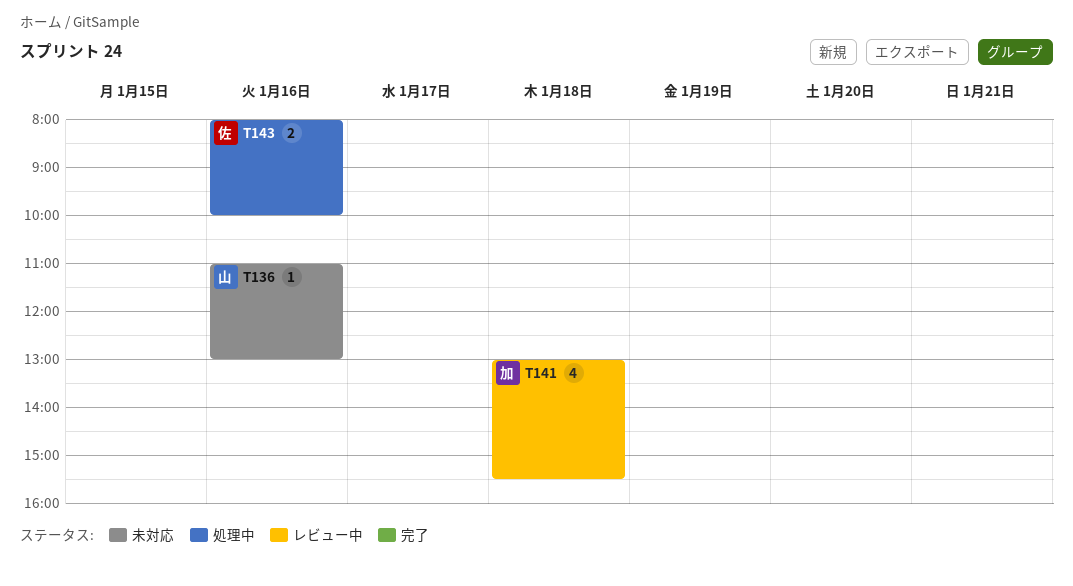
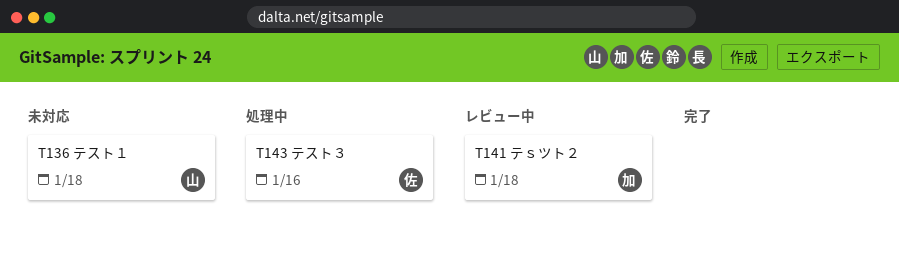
T136, day: Jan 16 -> Jan 18

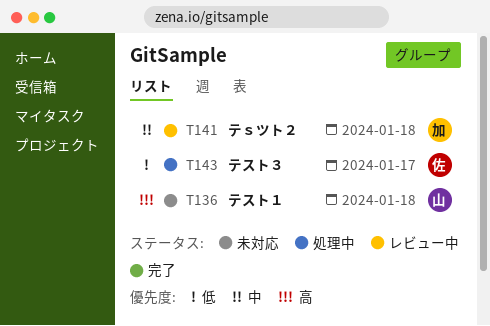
T143, day: Jan 16 -> Jan 17

